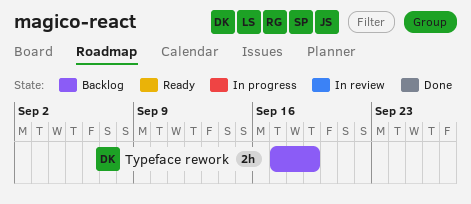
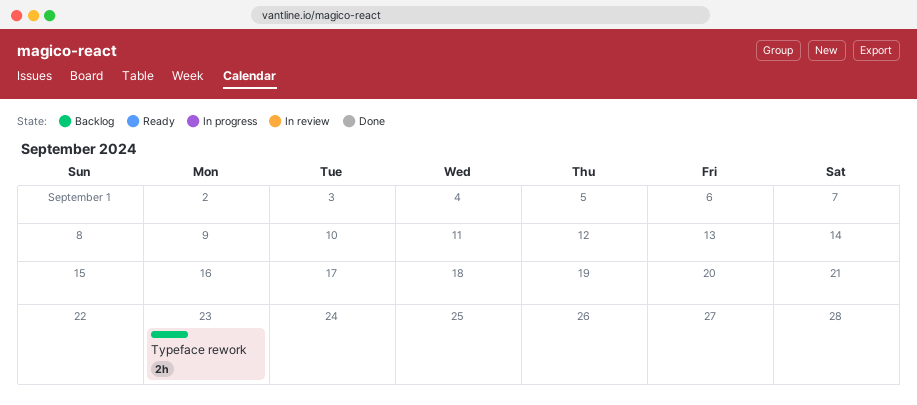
Typeface rework, due: Sep 19 -> Sep 23

